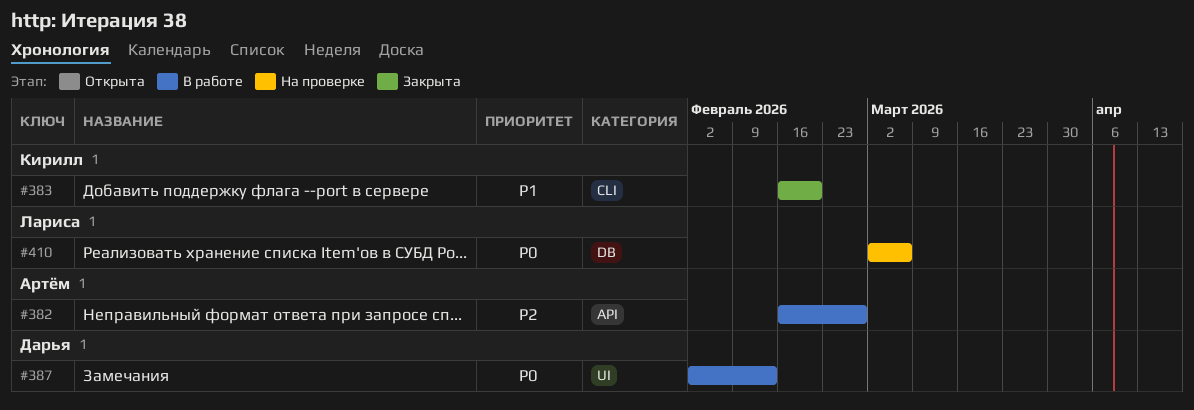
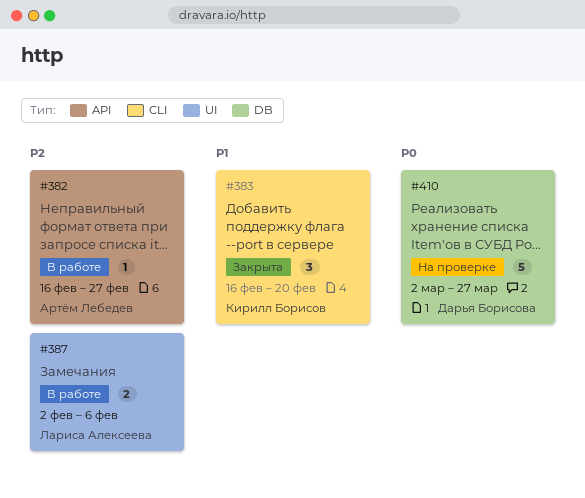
#387, owner: Дарья Борисова -> Лариса Алексеева
#387, priority: P0 -> P2
#387, due: Feb 13 -> Feb 6
#410, owner: Лариса Алексеева -> Дарья Борисова
#410, due: Mar 6 -> Mar 27

